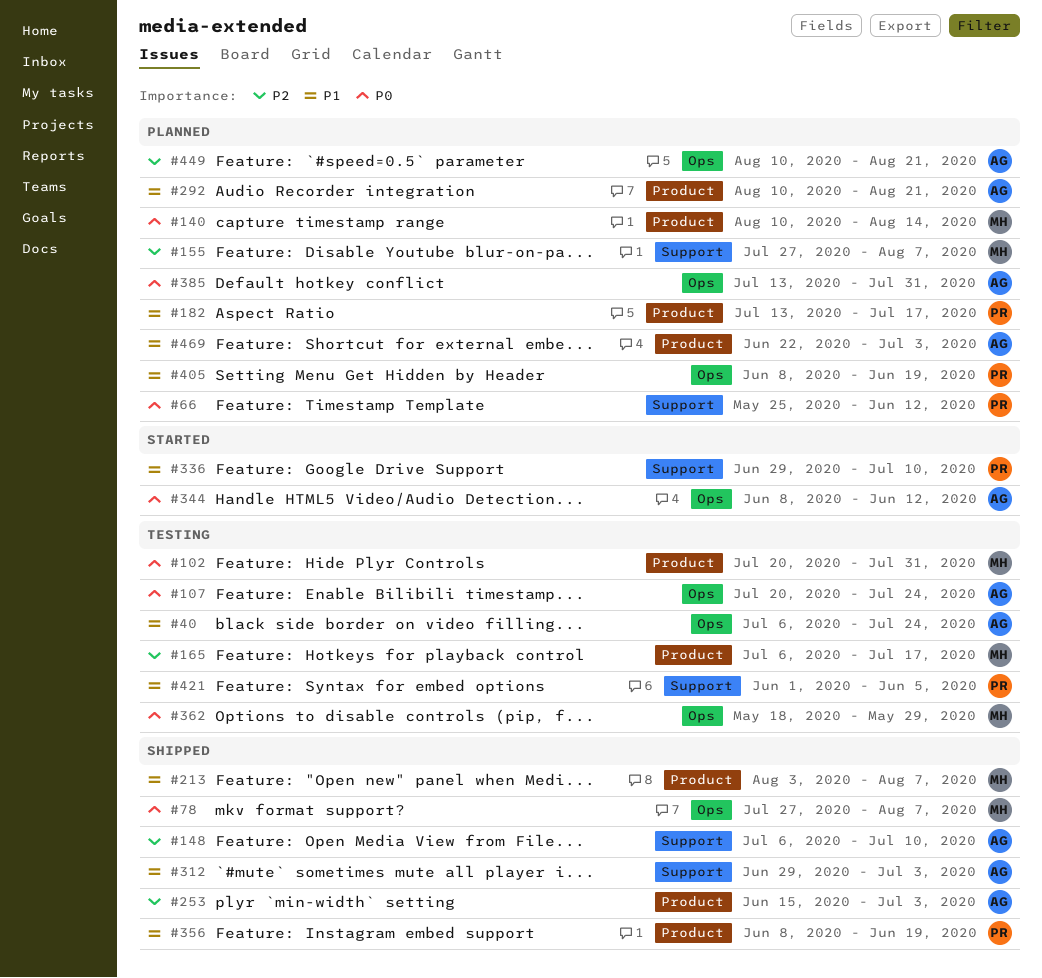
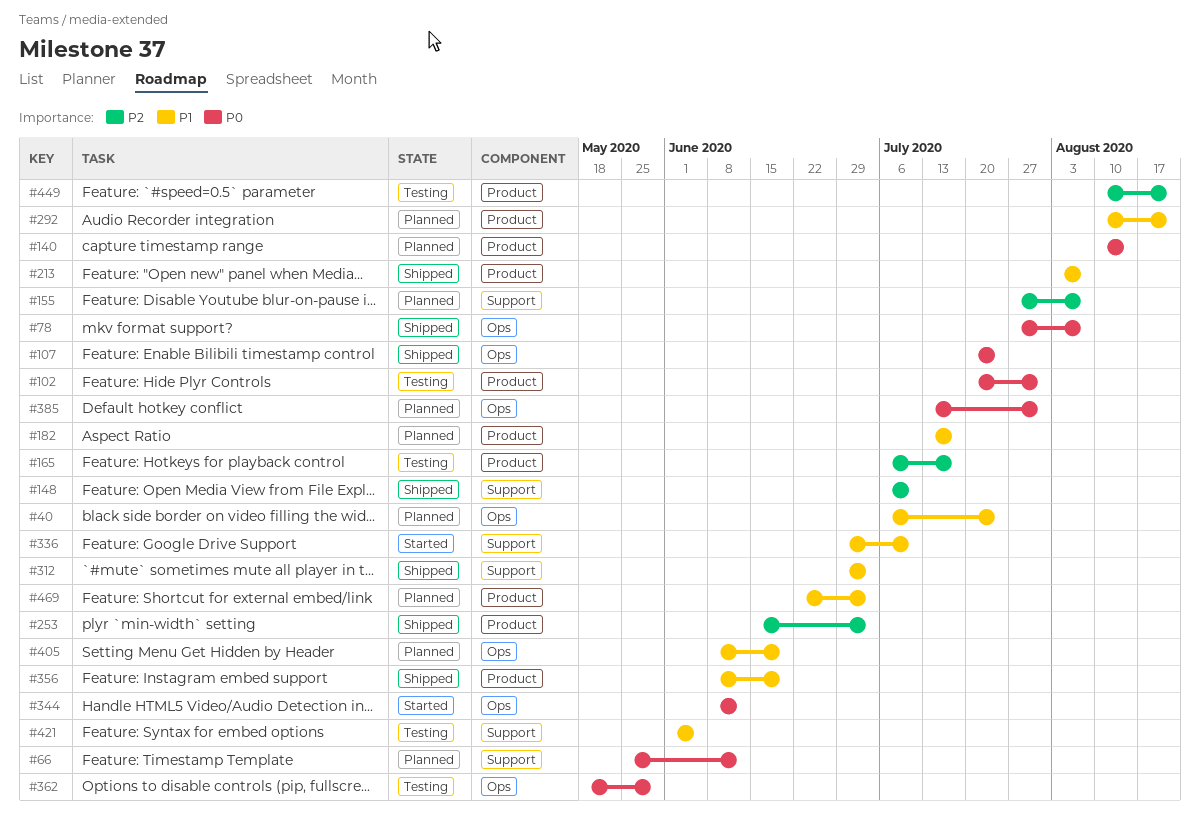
#40, status: Testing -> Planned
#107, status: Testing -> Shipped
#449, status: Planned -> Testing
#449, label: Ops -> Product

